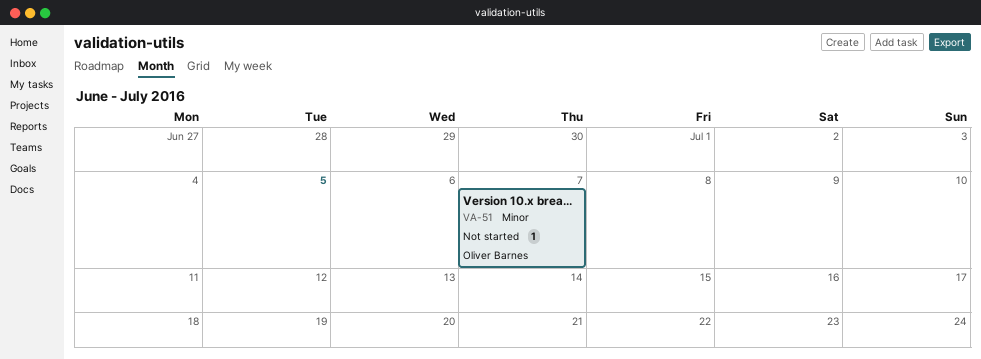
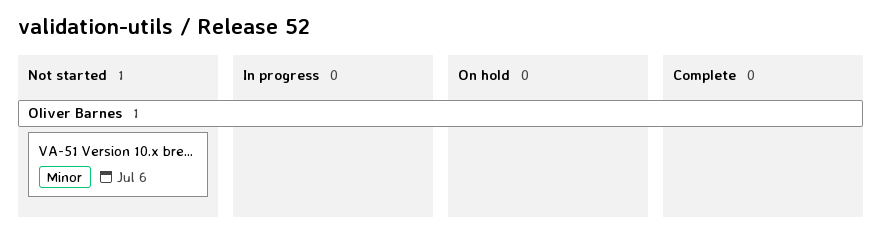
VA-51, due: Jul 7 -> Jul 6

